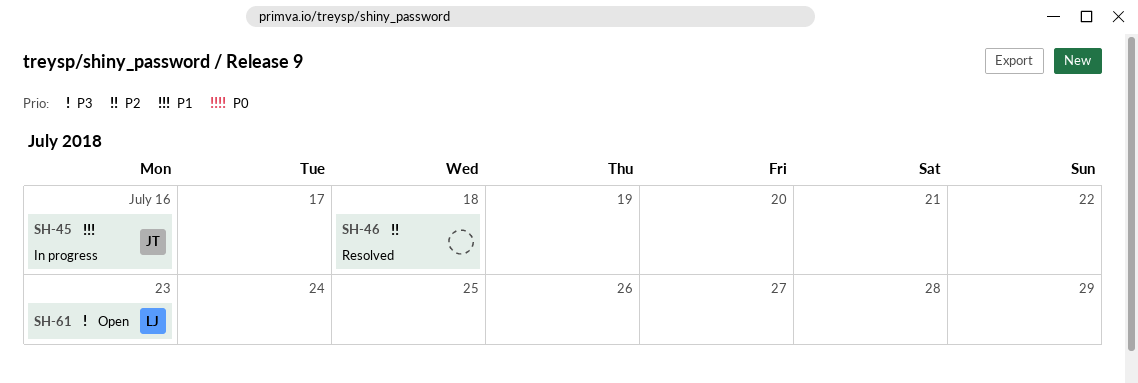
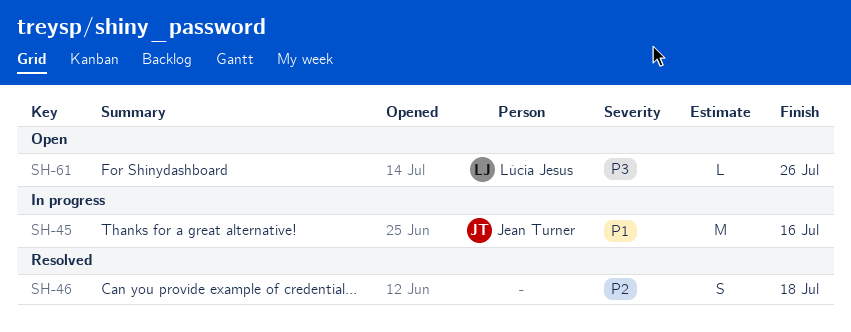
SH-61, due: Jul 23 -> Jul 26

